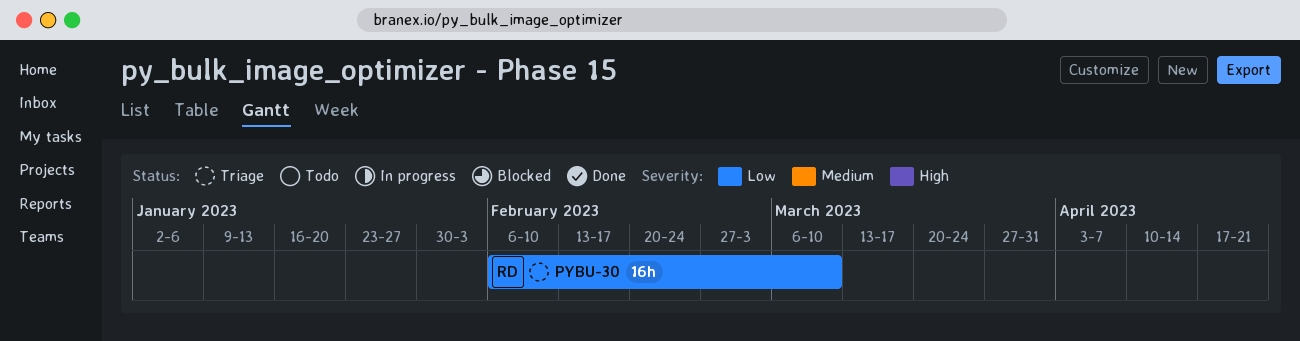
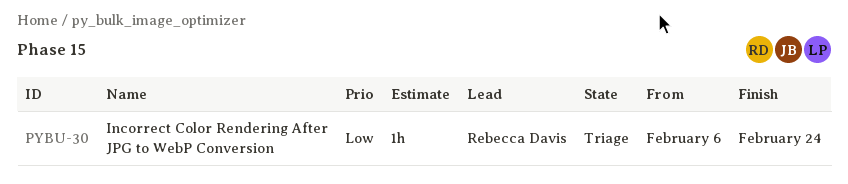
PYBU-30, estimate: 16h -> 1h
PYBU-30, due: Mar 10 -> Feb 24

